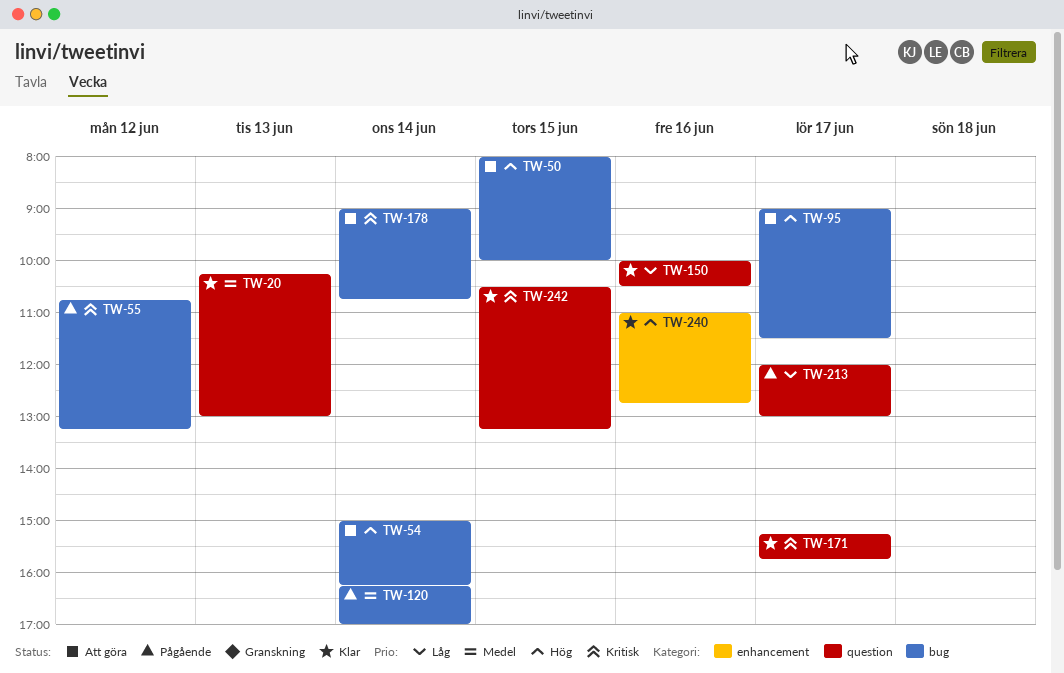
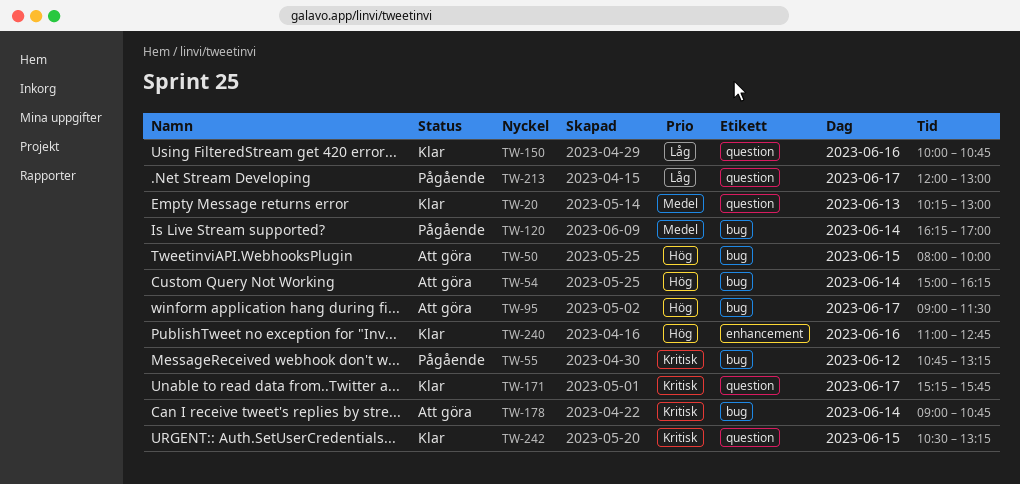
TW-150, ends: 10:30 -> 10:45

